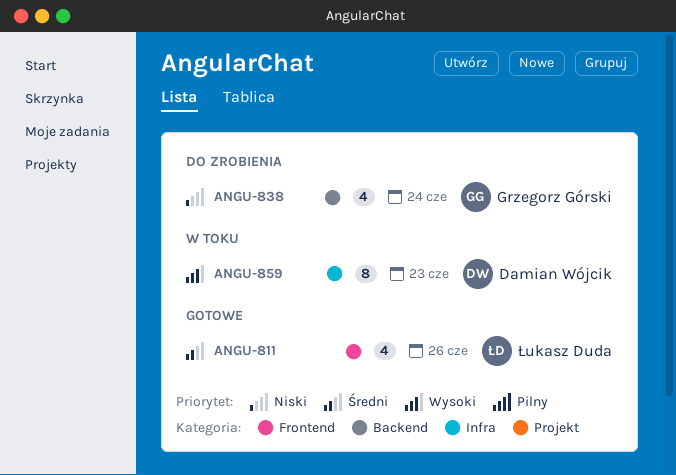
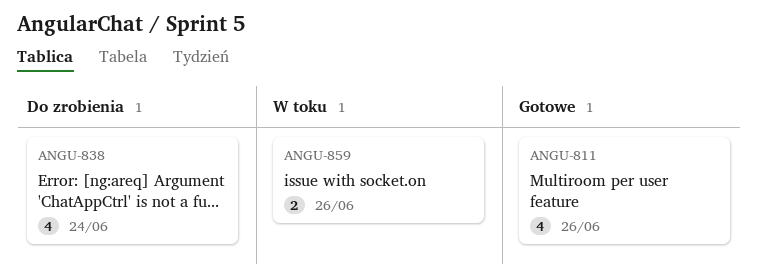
ANGU-859, estimate: 8 -> 2
ANGU-859, due: Jun 23 -> Jun 26

